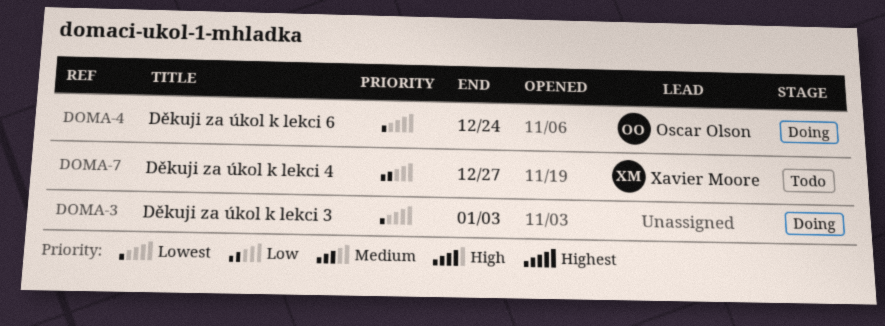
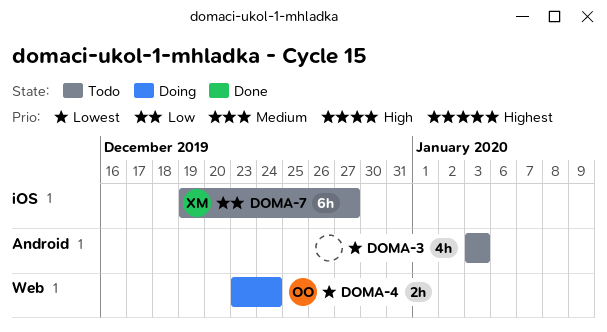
DOMA-3, status: Doing -> Todo

